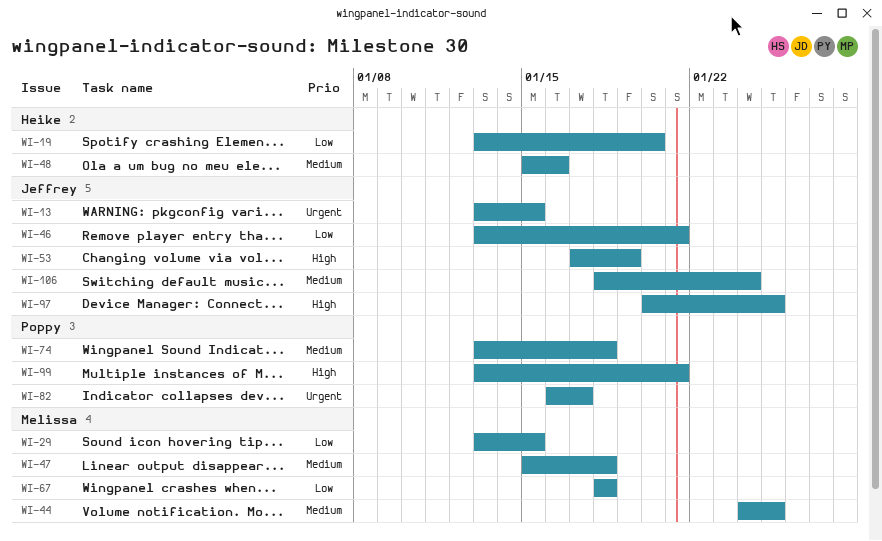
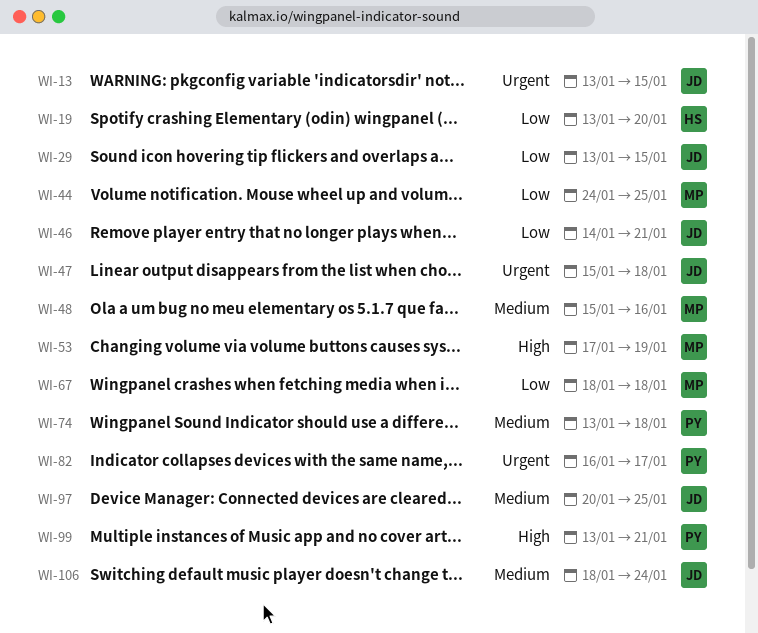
WI-29, owner: Melissa -> Jeffrey
WI-44, priority: Medium -> Low
WI-46, start: Jan 13 -> Jan 14
WI-47, owner: Melissa -> Jeffrey
WI-47, priority: Medium -> Urgent
WI-48, owner: Heike -> Melissa
WI-53, owner: Jeffrey -> Melissa
WI-97, priority: High -> Medium

